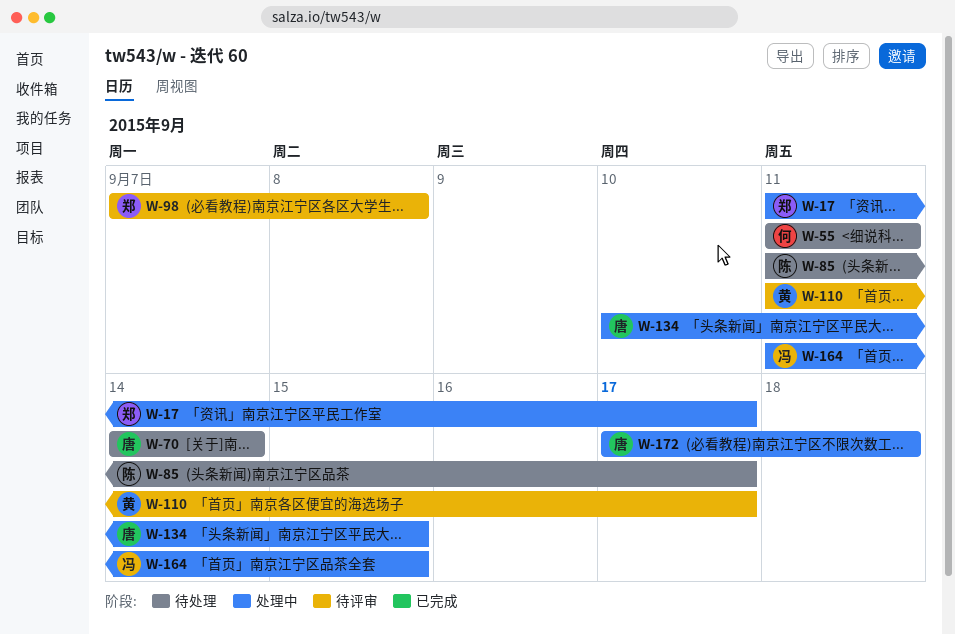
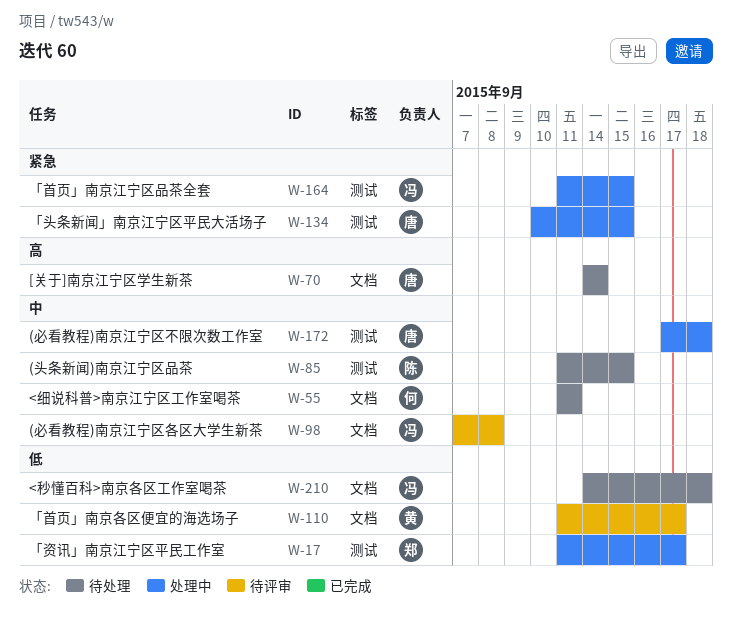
W-85, due: Sep 17 -> Sep 15
W-98, owner: 郑 -> 冯
W-210: none -> present

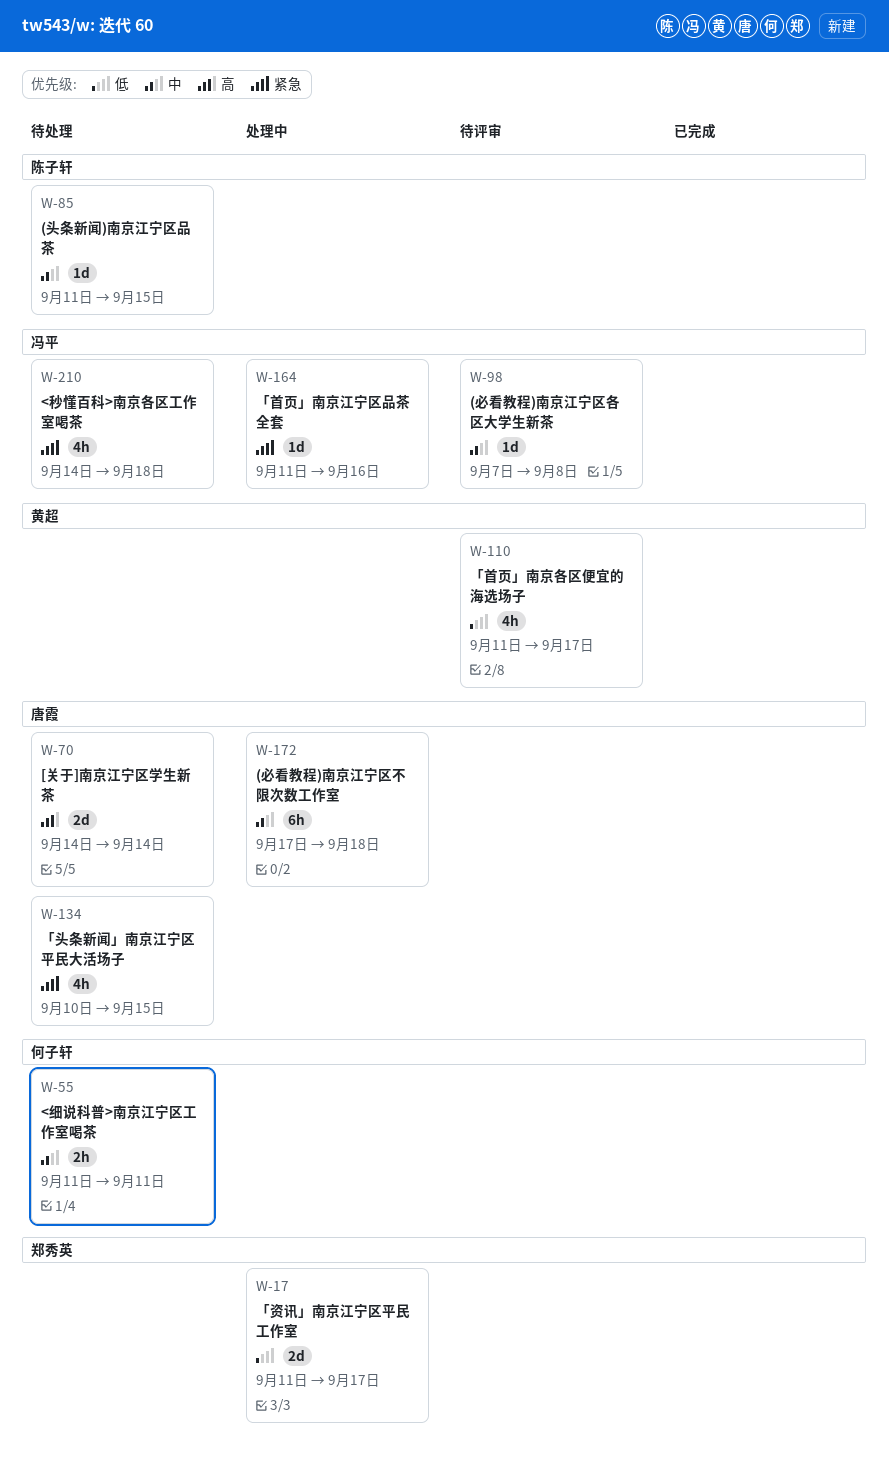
W-134, status: 处理中 -> 待处理
W-164, due: Sep 15 -> Sep 16
W-210, priority: 低 -> 紧急

